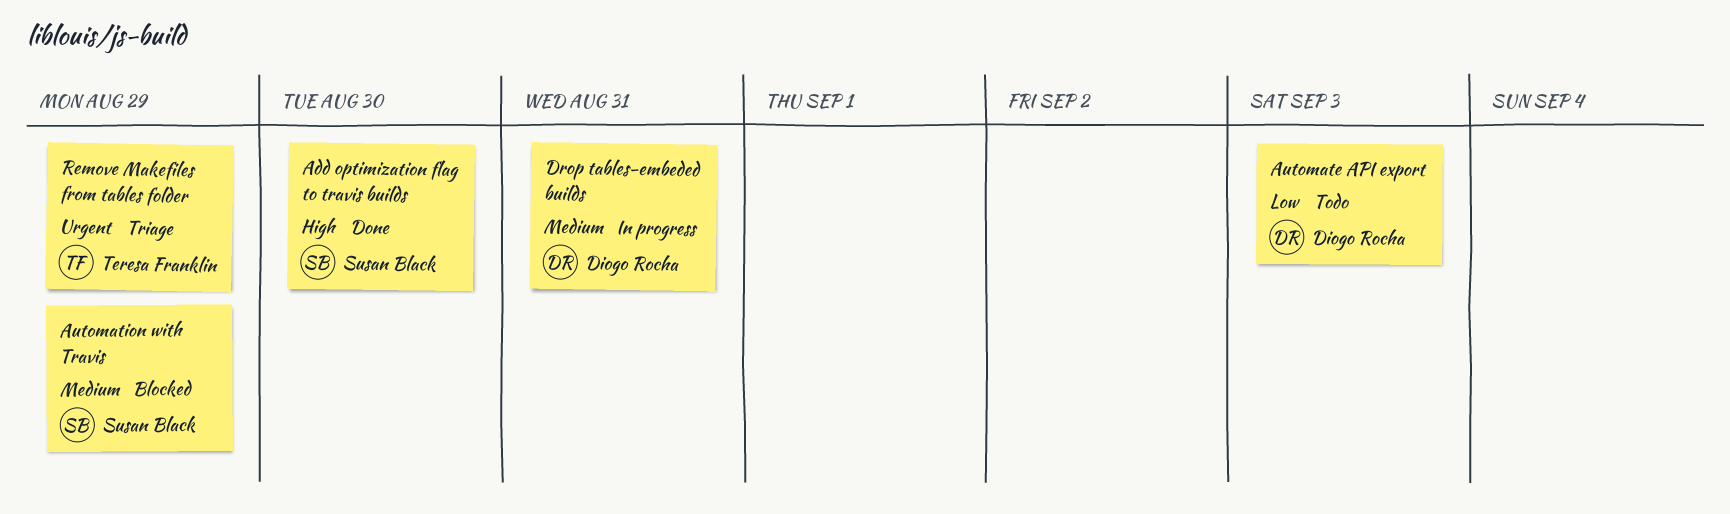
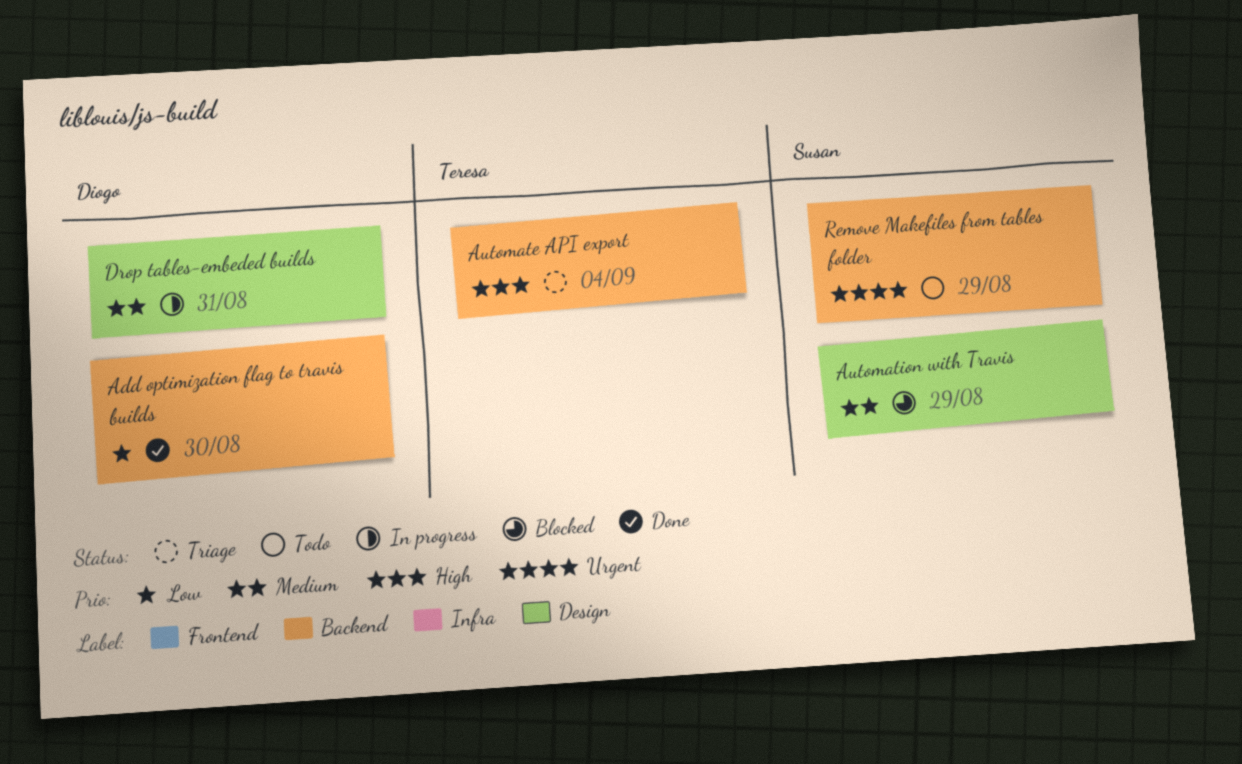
Add optimization flag to travis builds, owner: Susan Black -> Diogo Rocha
Add optimization flag to travis builds, priority: High -> Low
Automate API export, status: Todo -> Triage
Automate API export, owner: Diogo Rocha -> Teresa Franklin
Automate API export, priority: Low -> High
Automate API export, due: Sep 3 -> Sep 4
Remove Makefiles from tables folder, status: Triage -> Todo
Remove Makefiles from tables folder, owner: Teresa Franklin -> Susan Black

